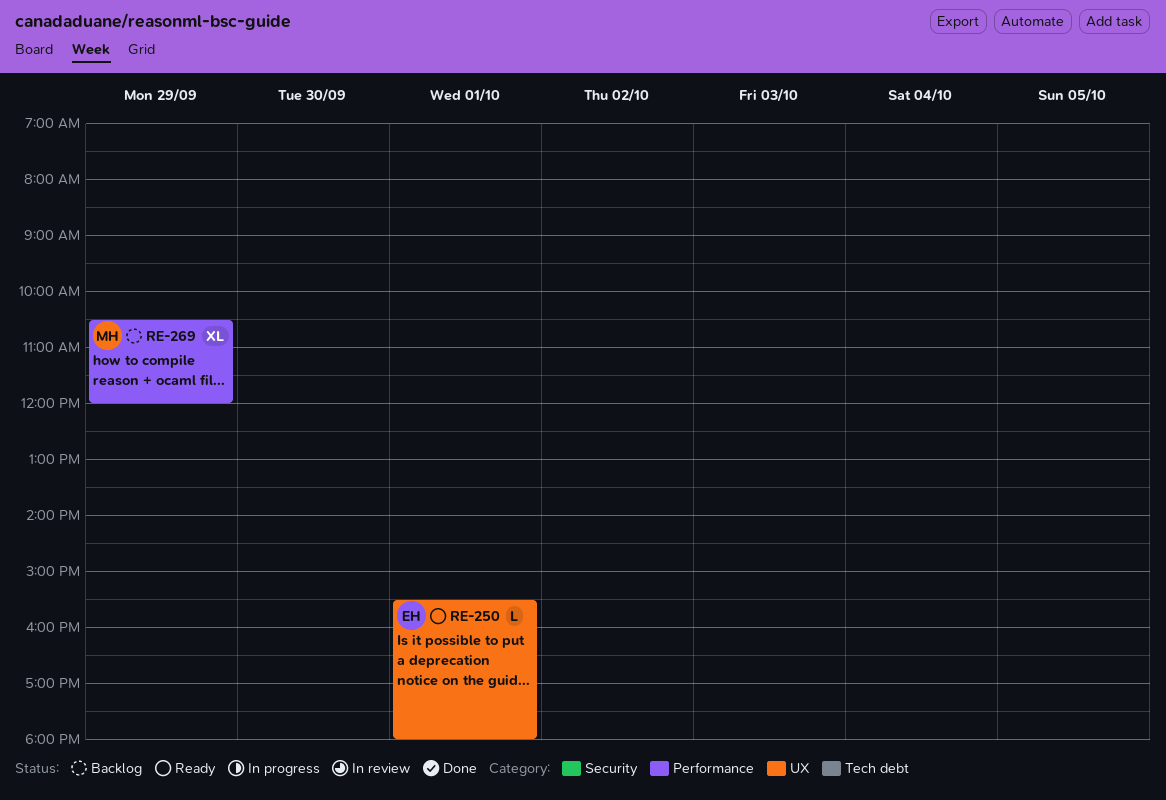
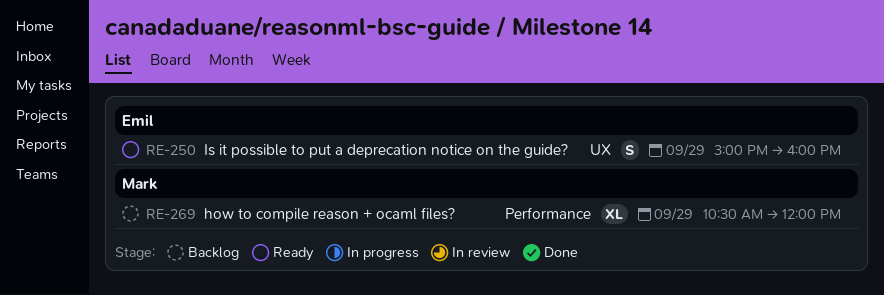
RE-250, estimate: L -> S
RE-250, day: Oct 1 -> Sep 29
RE-250, begins: 15:30 -> 15:00
RE-250, ends: 18:00 -> 16:00

